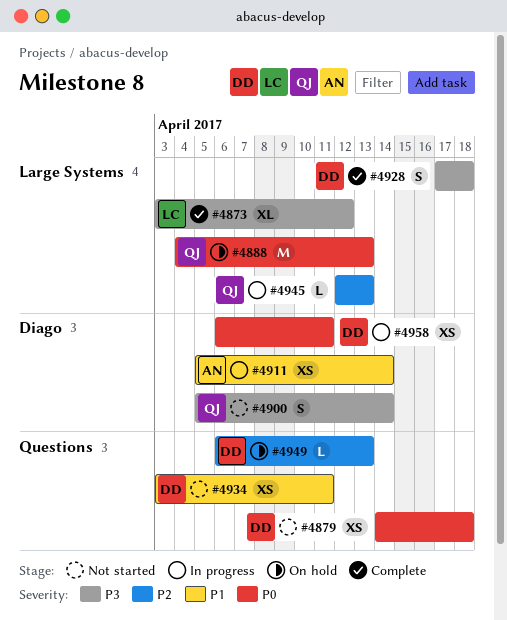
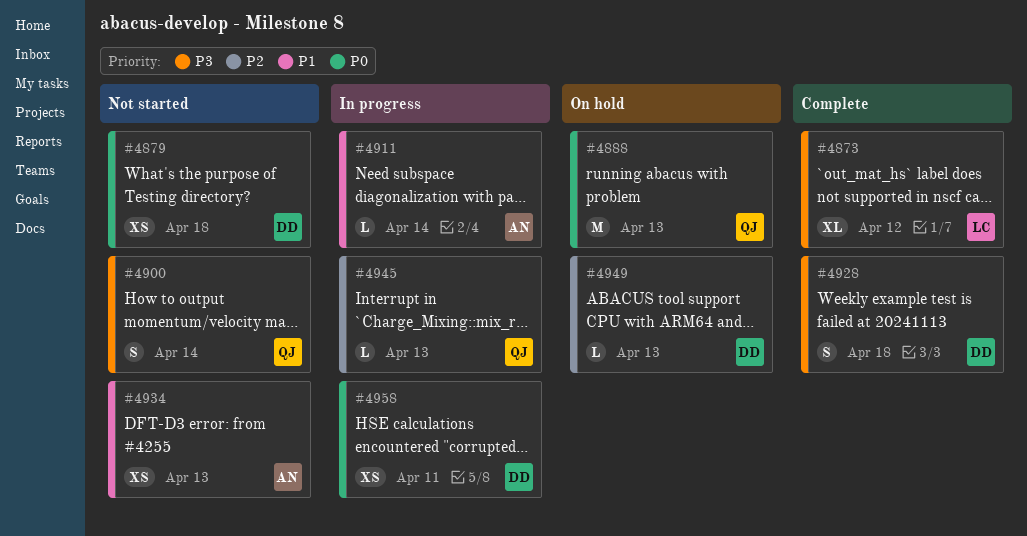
#4911, estimate: XS -> L
#4934, owner: DD -> AN
#4934, due: Apr 11 -> Apr 13

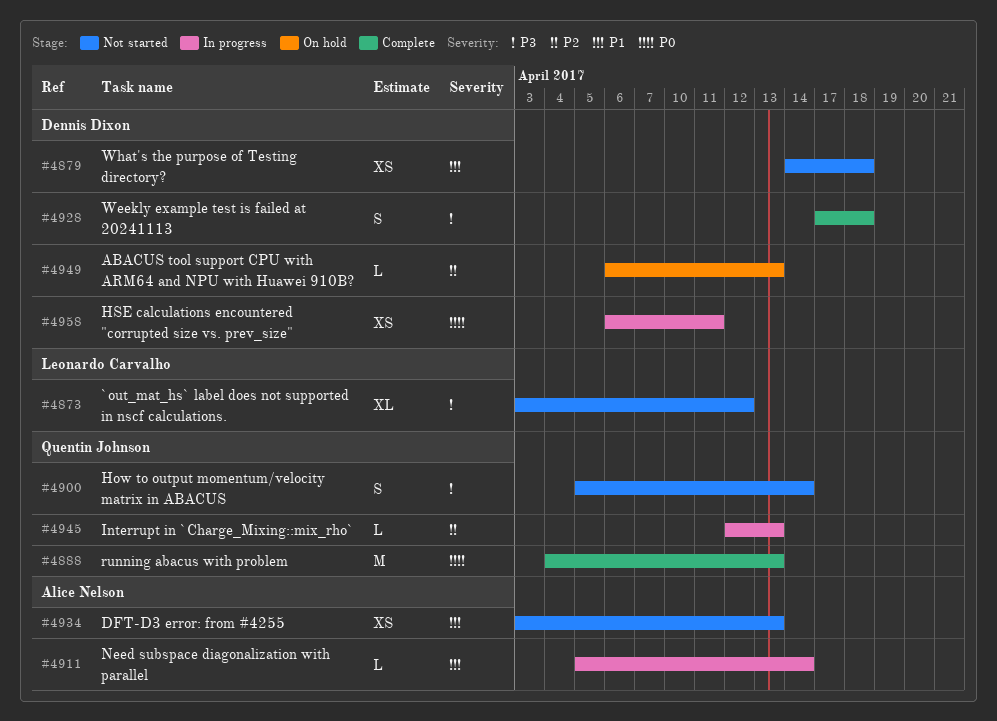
#4873, status: Complete -> Not started
#4879, priority: P0 -> P1
#4888, status: On hold -> Complete

